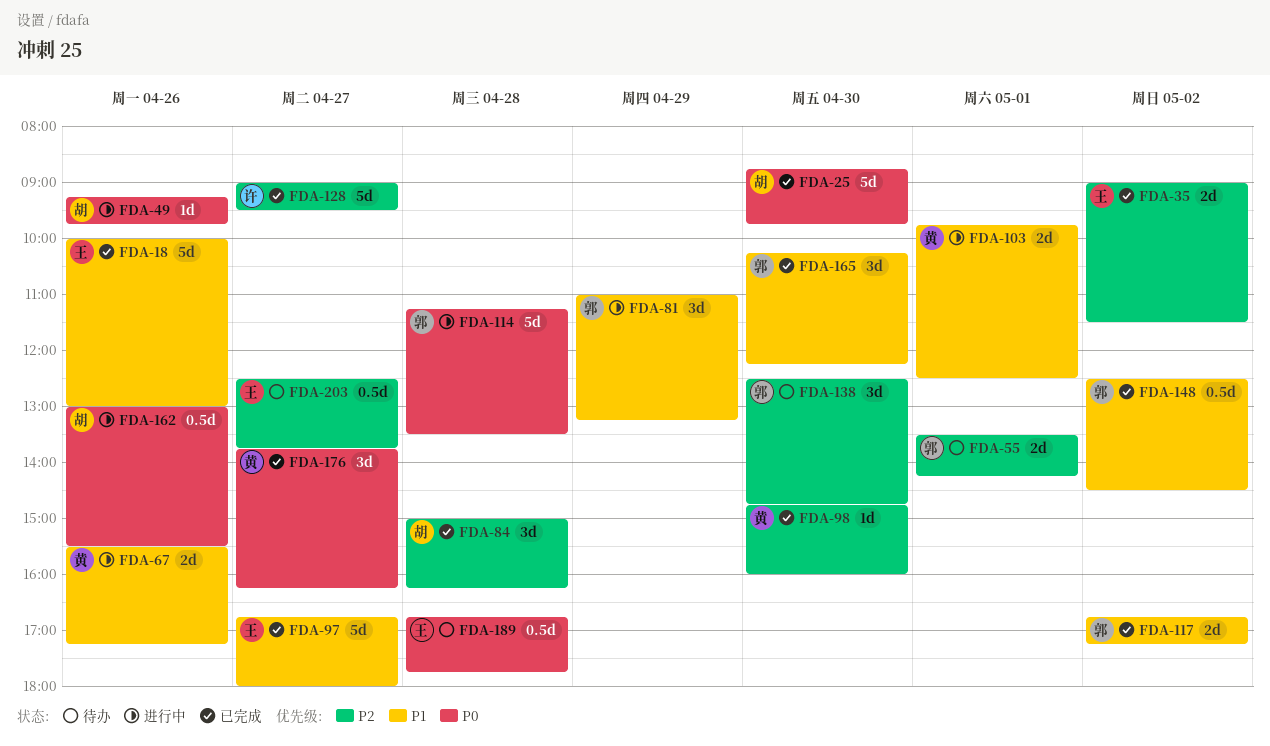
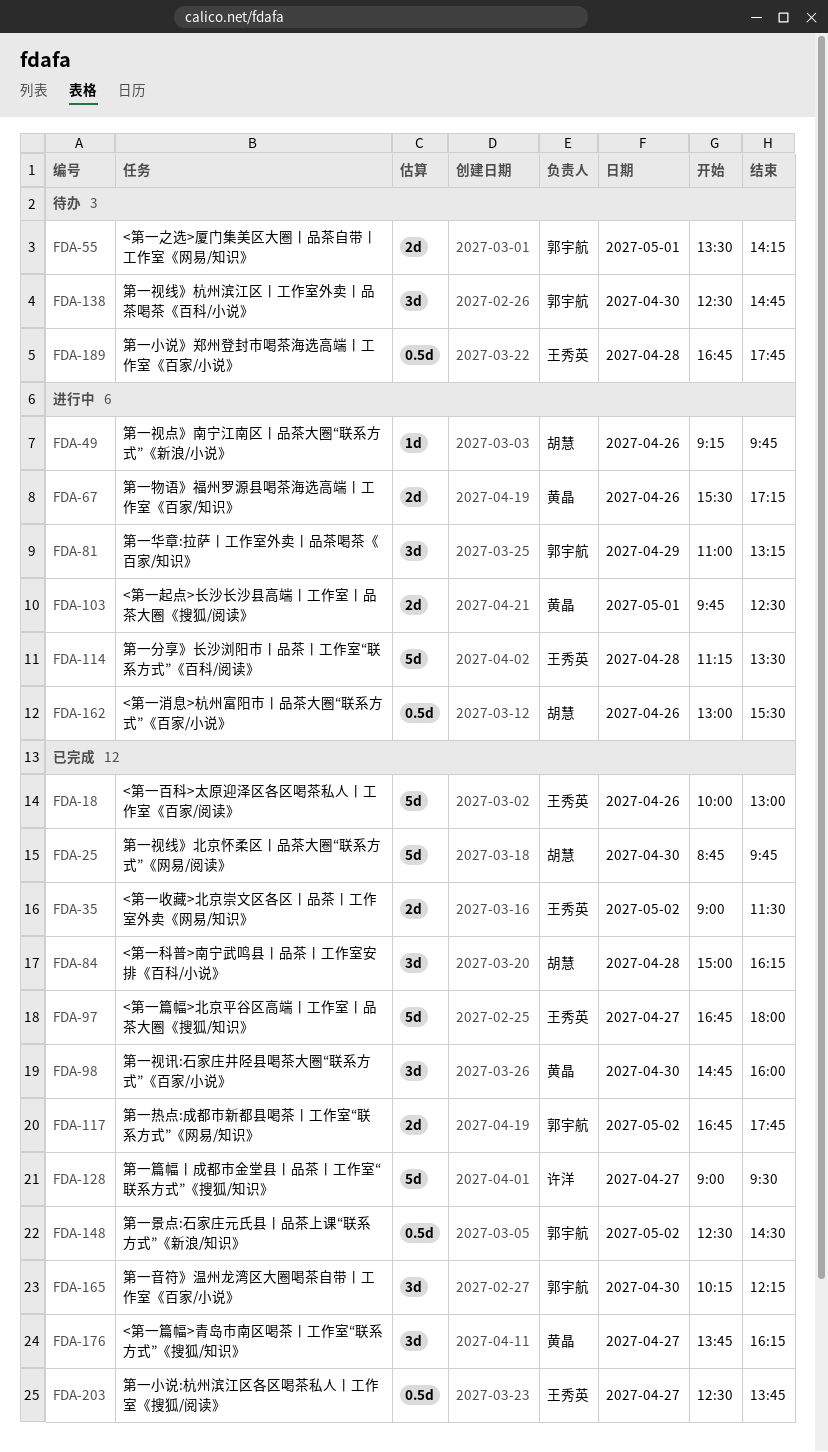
FDA-98, estimate: 1d -> 3d
FDA-114, owner: 郭宇航 -> 王秀英
FDA-117, ends: 17:15 -> 17:45
FDA-203, status: 待办 -> 已完成

